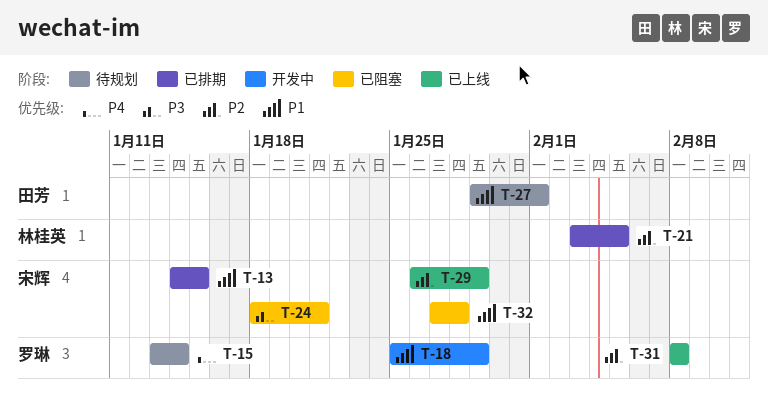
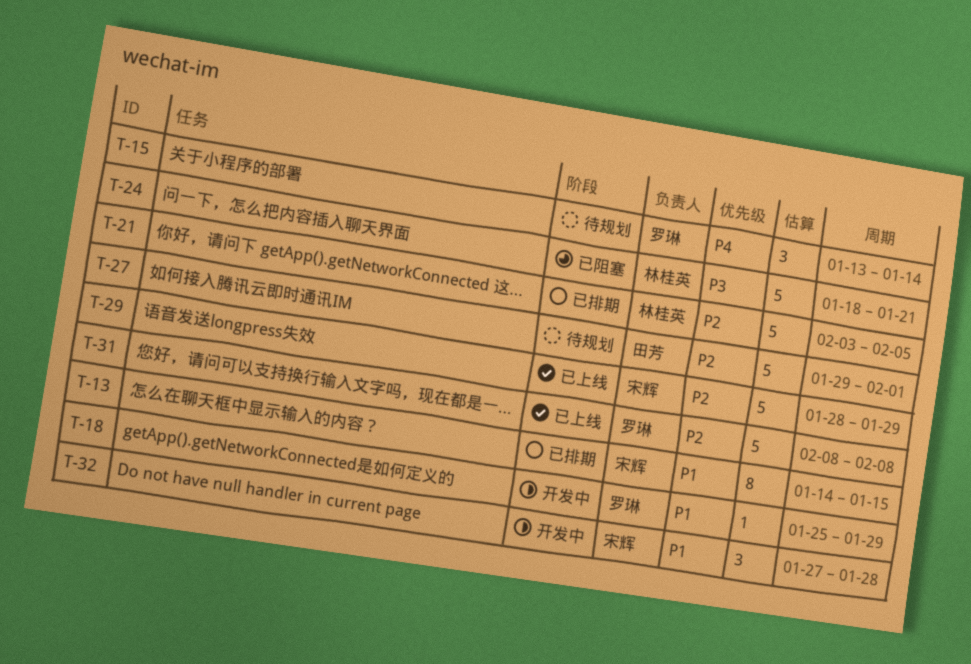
T-24, owner: 宋辉 -> 林桂英
T-27, priority: P1 -> P2
T-29, start: Jan 26 -> Jan 28
T-32, status: 已阻塞 -> 开发中

